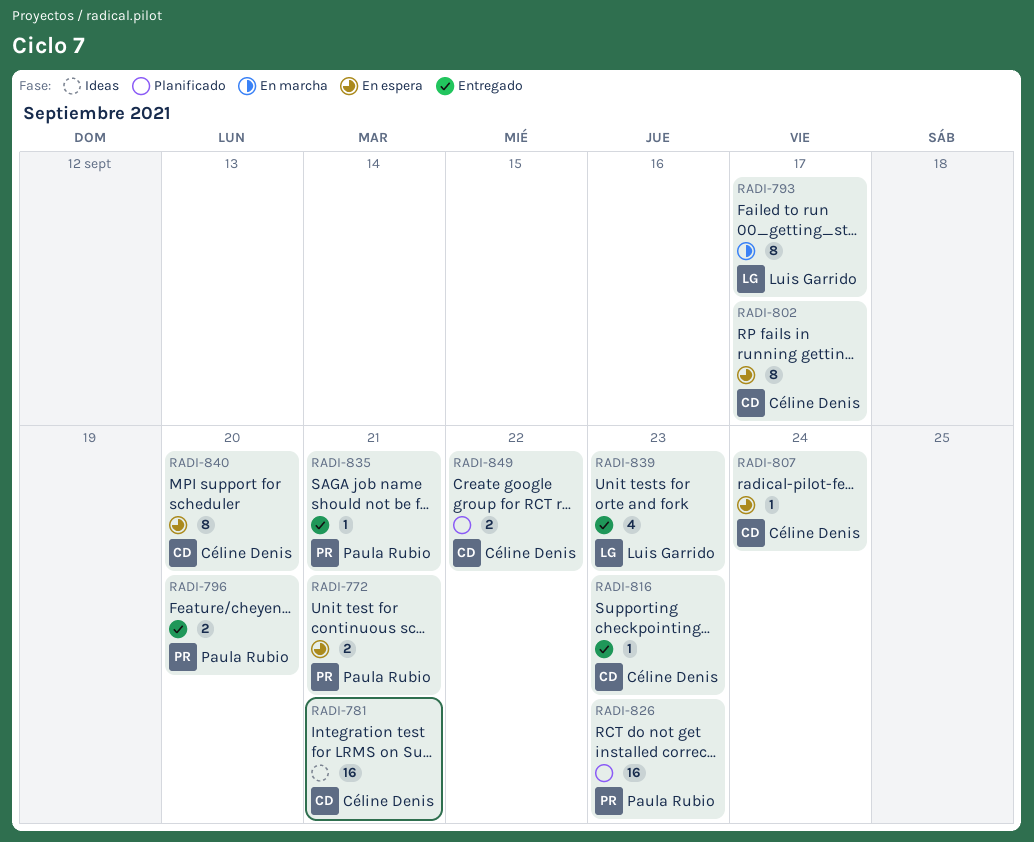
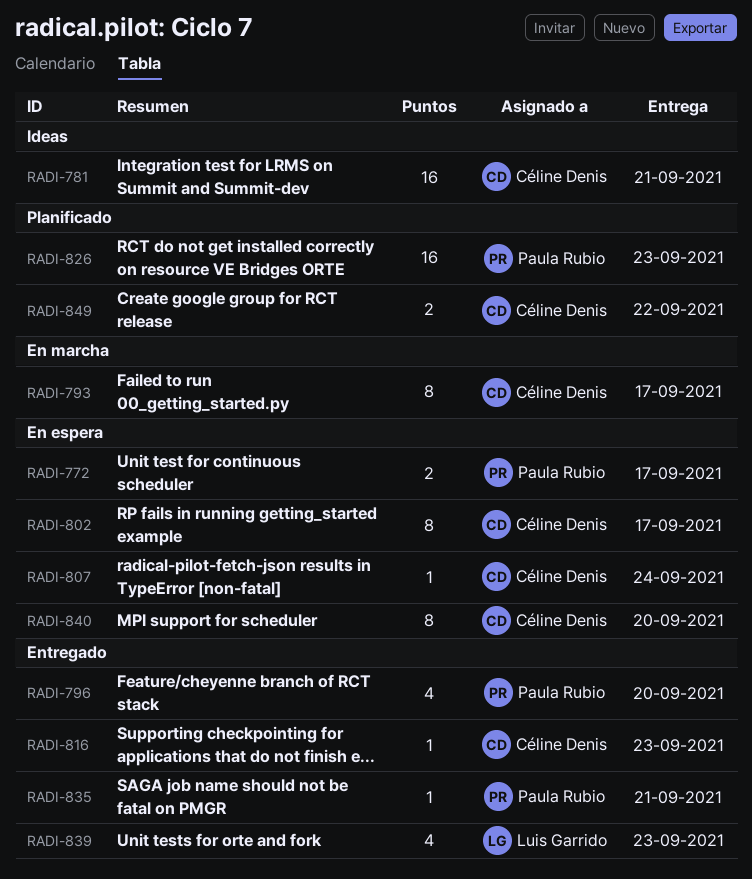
RADI-772, due: Sep 21 -> Sep 17
RADI-793, owner: Luis Garrido -> Céline Denis
RADI-796, estimate: 2 -> 4

